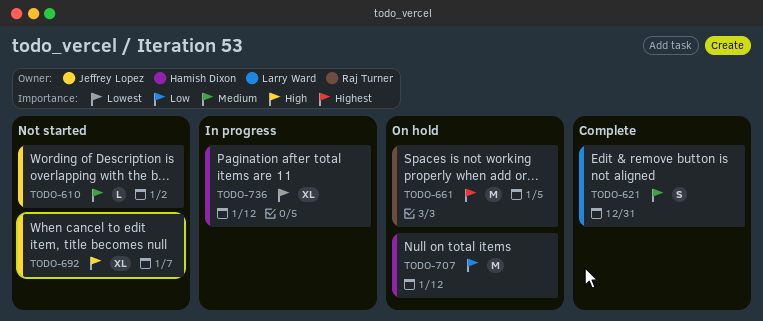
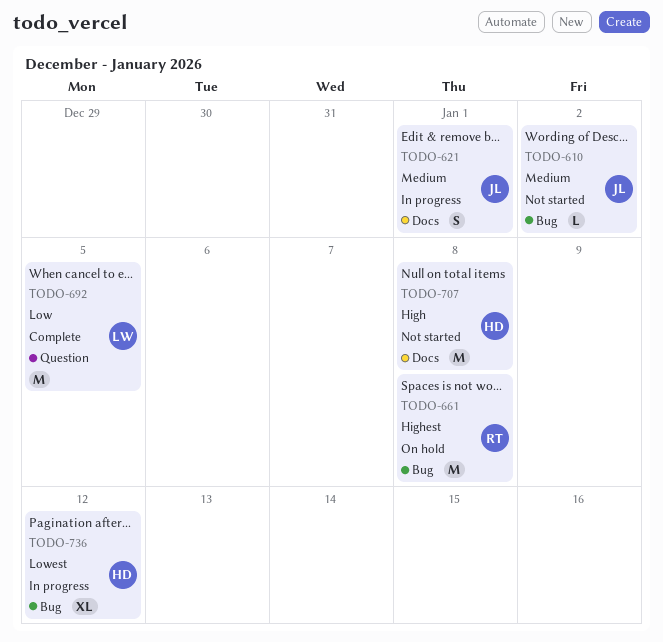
TODO-621, status: Complete -> In progress
TODO-621, owner: Larry Ward -> Jeffrey Lopez
TODO-621, due: Dec 31 -> Jan 1
TODO-661, due: Jan 5 -> Jan 8
TODO-692, status: Not started -> Complete
TODO-692, owner: Jeffrey Lopez -> Larry Ward
TODO-692, priority: High -> Low
TODO-692, estimate: XL -> M
TODO-692, due: Jan 7 -> Jan 5
TODO-707, status: On hold -> Not started
TODO-707, priority: Low -> High
TODO-707, due: Jan 12 -> Jan 8

